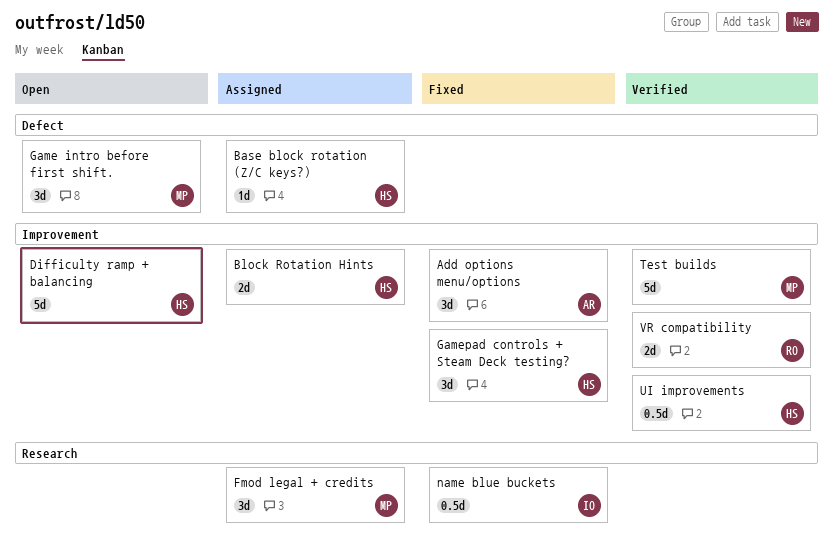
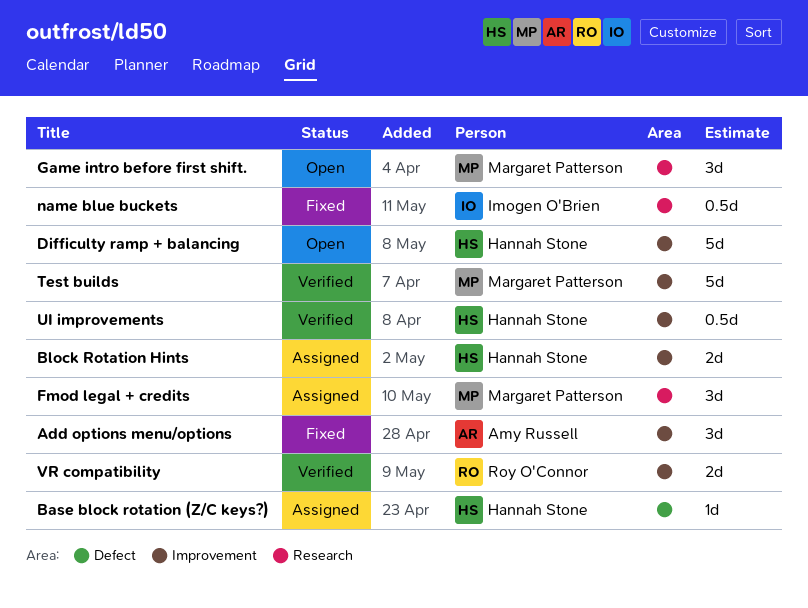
Game intro before first shift., label: Defect -> Research
Gamepad controls + Steam Deck testing?: present -> none

